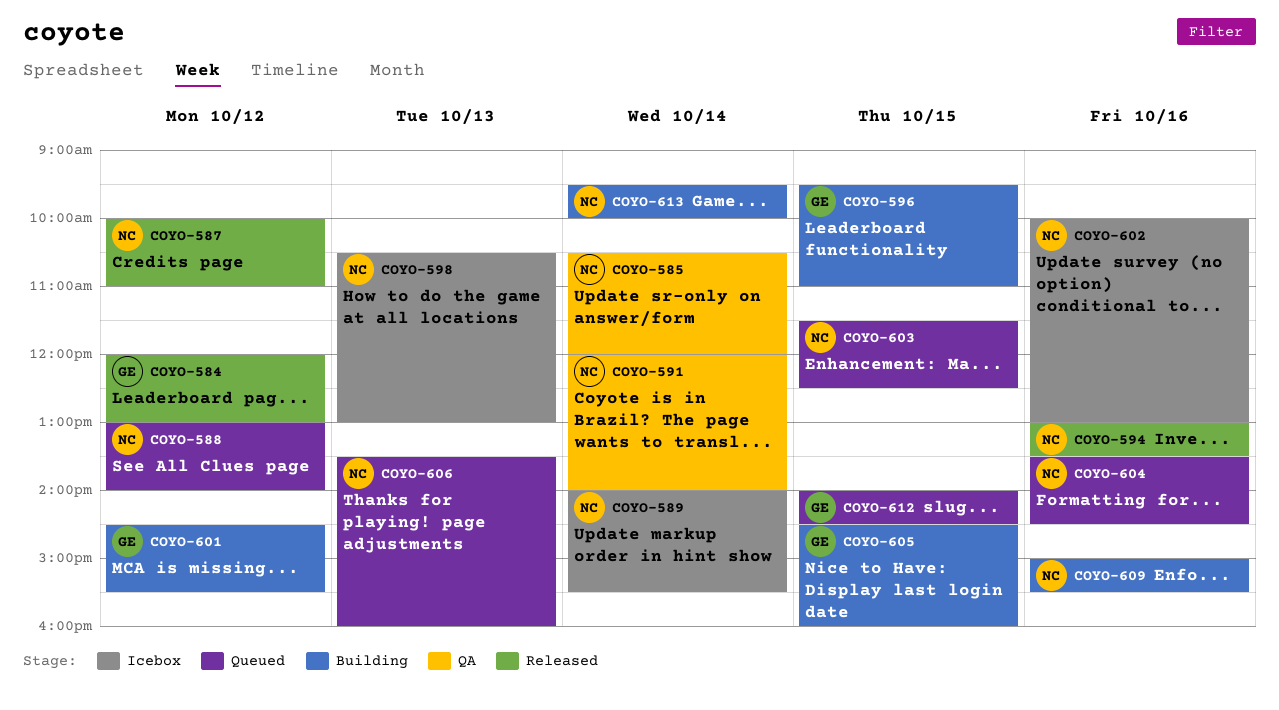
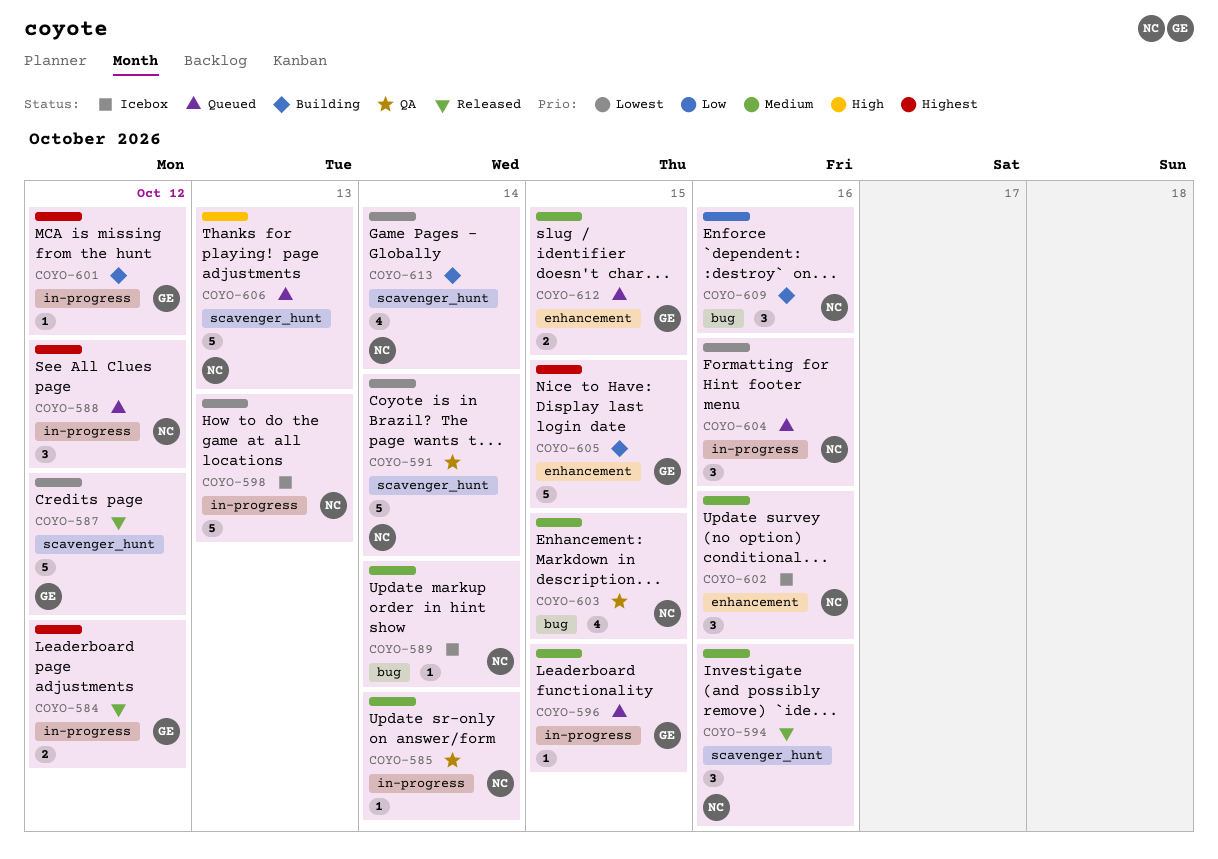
COYO-587, owner: NC -> GE
COYO-596, status: Building -> Queued
COYO-603, status: Queued -> QA

